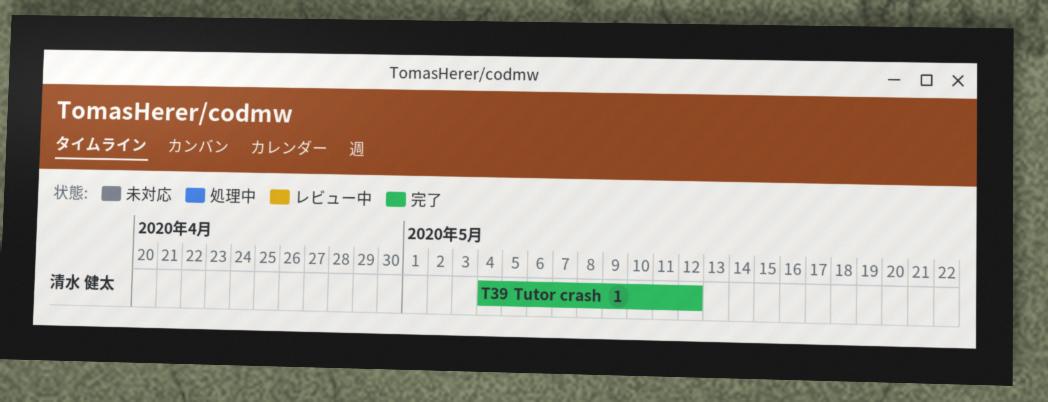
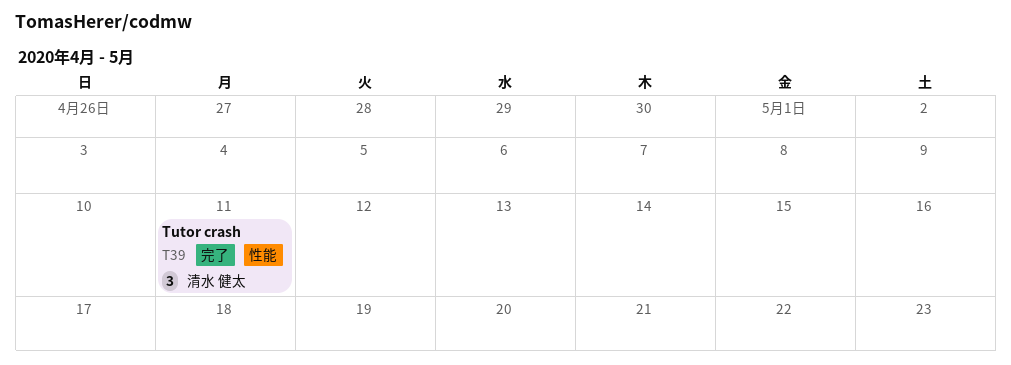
T39, estimate: 1 -> 3
T39, due: May 12 -> May 11

